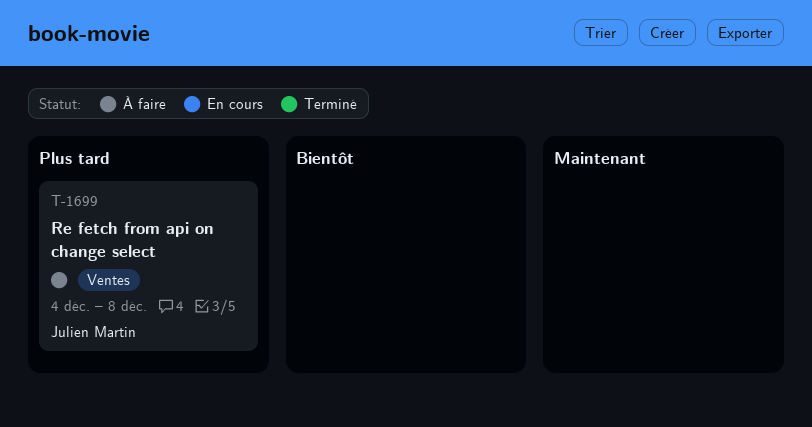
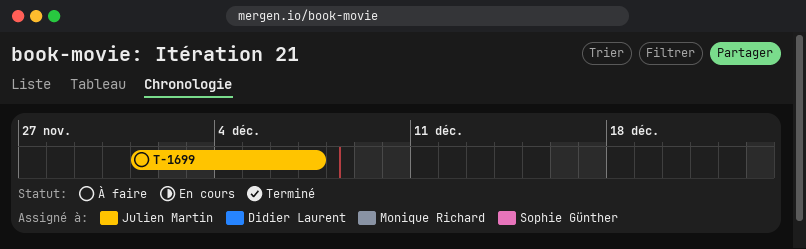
T-1699, start: Dec 4 -> Dec 1
T-1699, due: Dec 8 -> Dec 7

